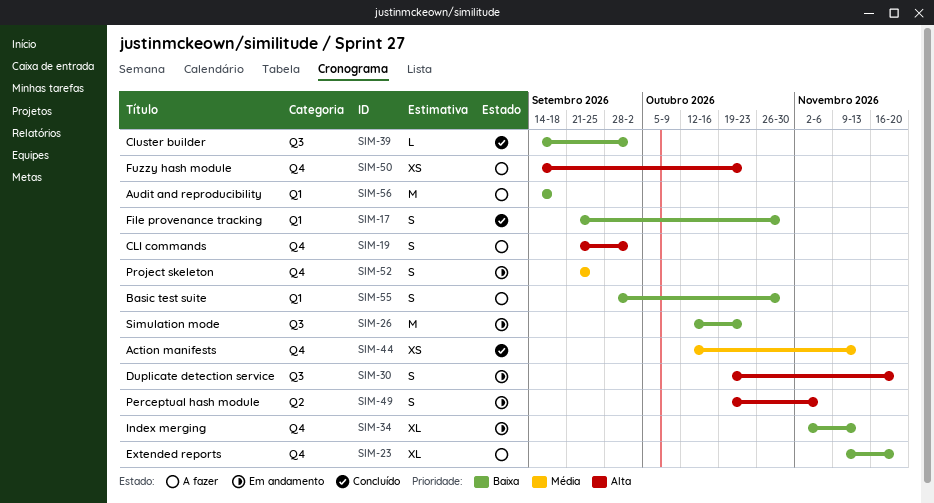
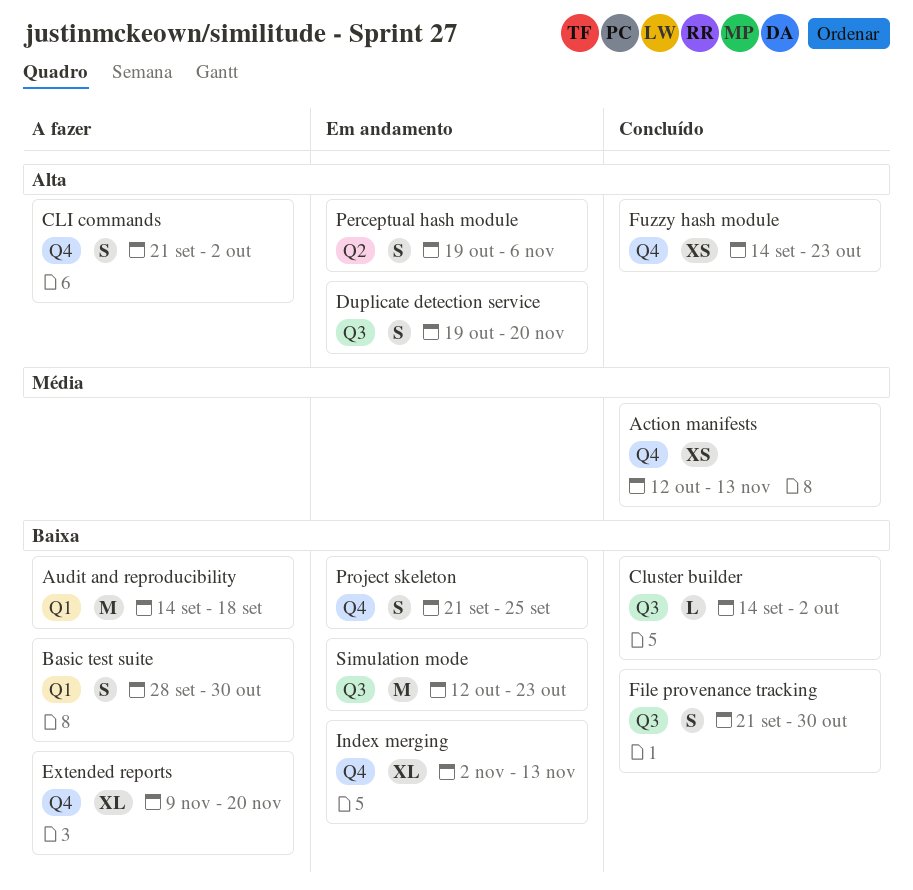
File provenance tracking, label: Q1 -> Q3
Fuzzy hash module, status: A fazer -> Concluído
Project skeleton, priority: Média -> Baixa

